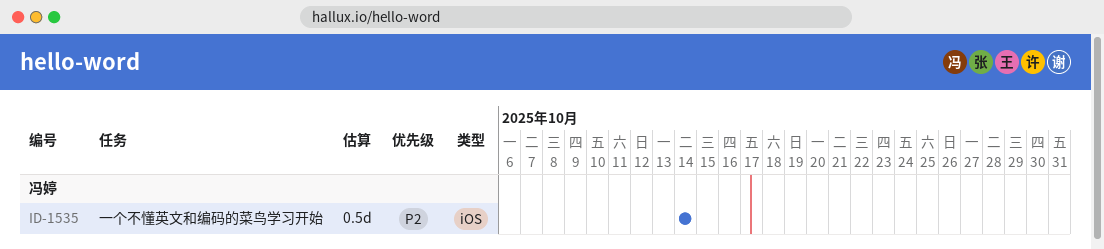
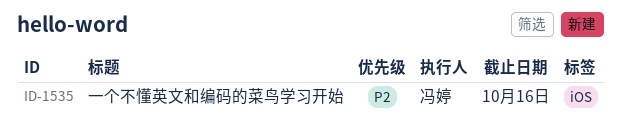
ID-1535, due: Oct 14 -> Oct 16

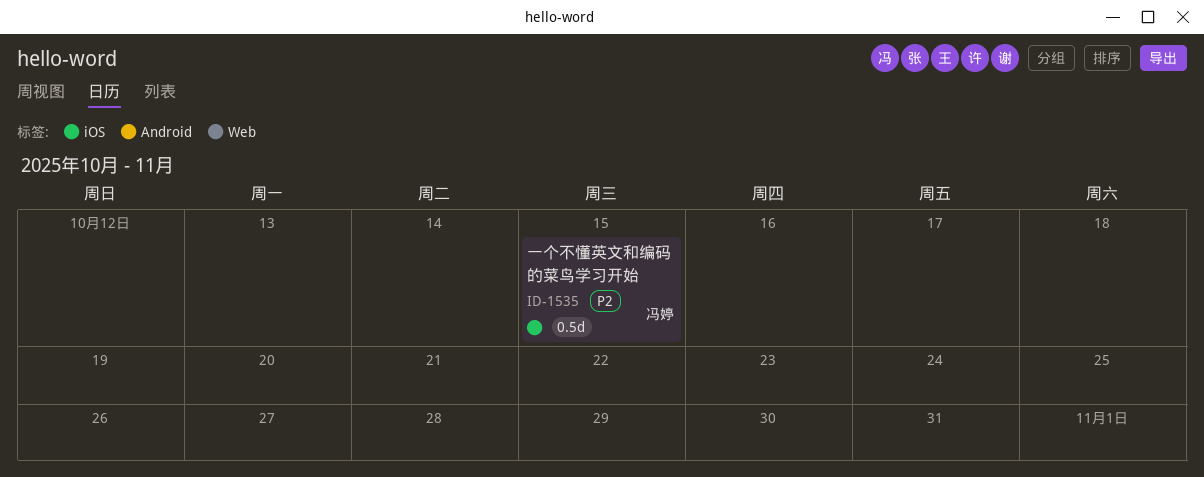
ID-1535, due: Oct 16 -> Oct 15

